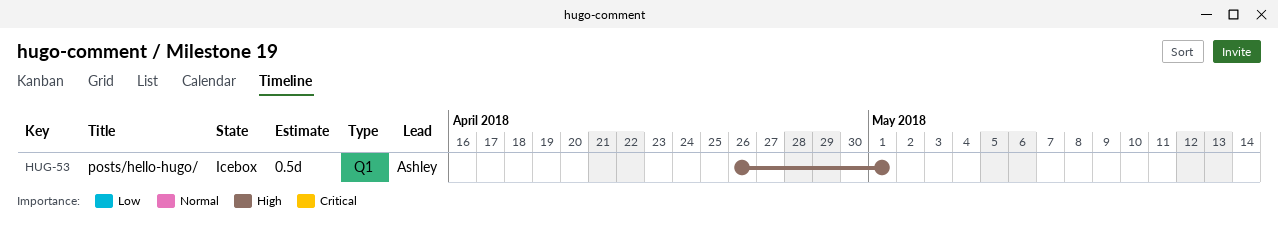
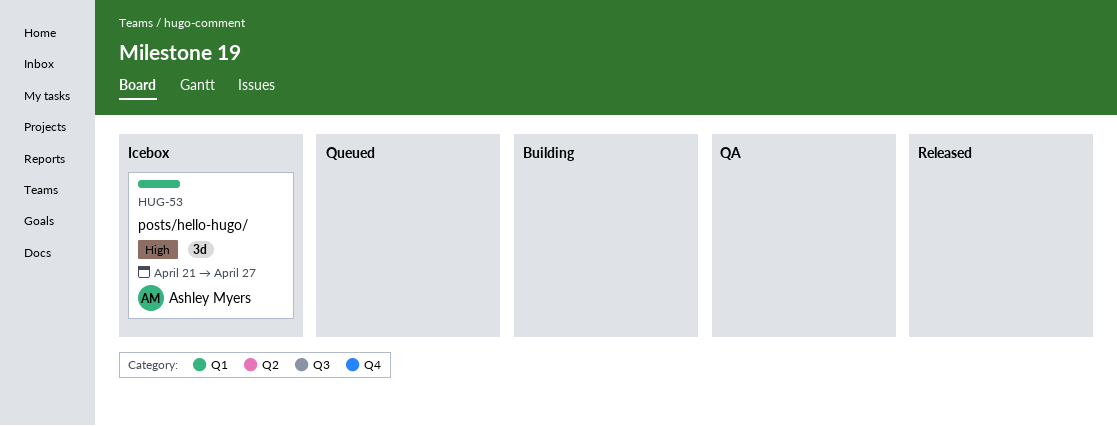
HUG-53, estimate: 0.5d -> 3d
HUG-53, start: Apr 26 -> Apr 21
HUG-53, due: May 1 -> Apr 27

